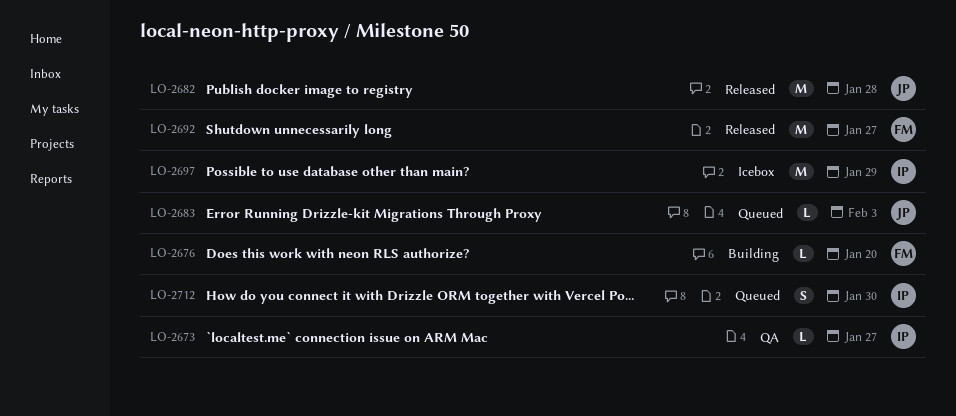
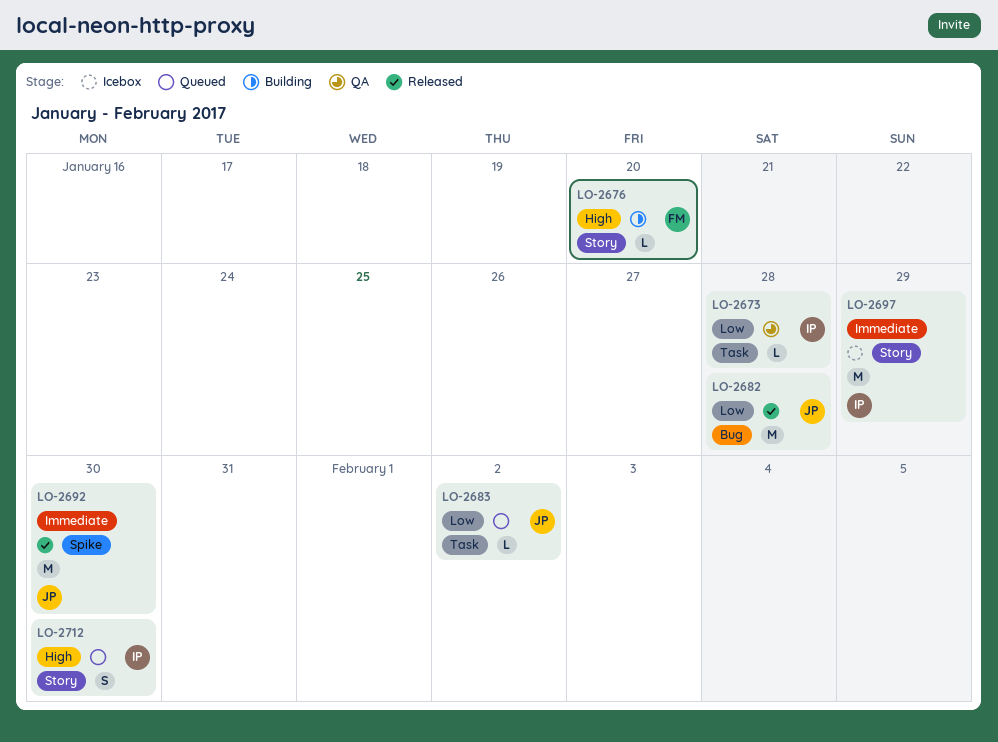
LO-2673, due: Jan 27 -> Jan 28
LO-2683, due: Feb 3 -> Feb 2
LO-2692, owner: FM -> JP
LO-2692, due: Jan 27 -> Jan 30

